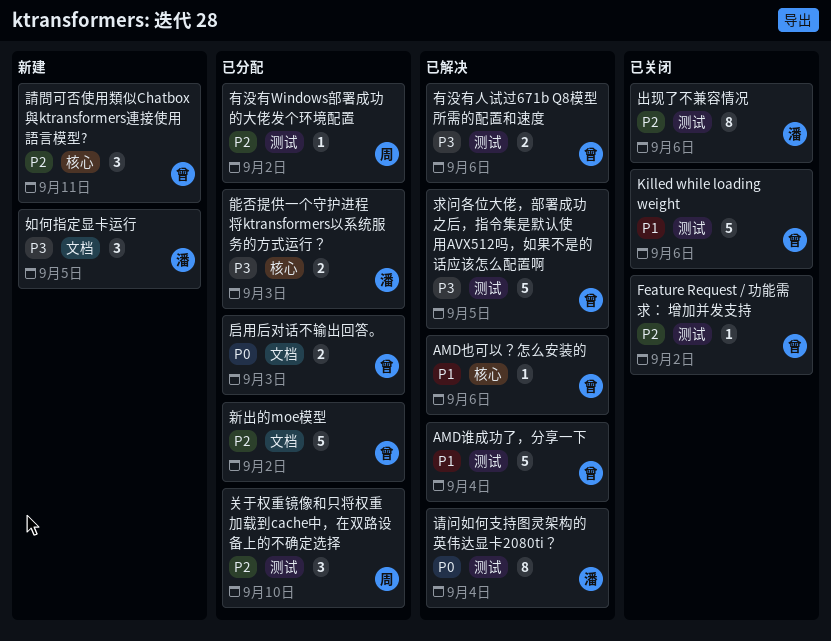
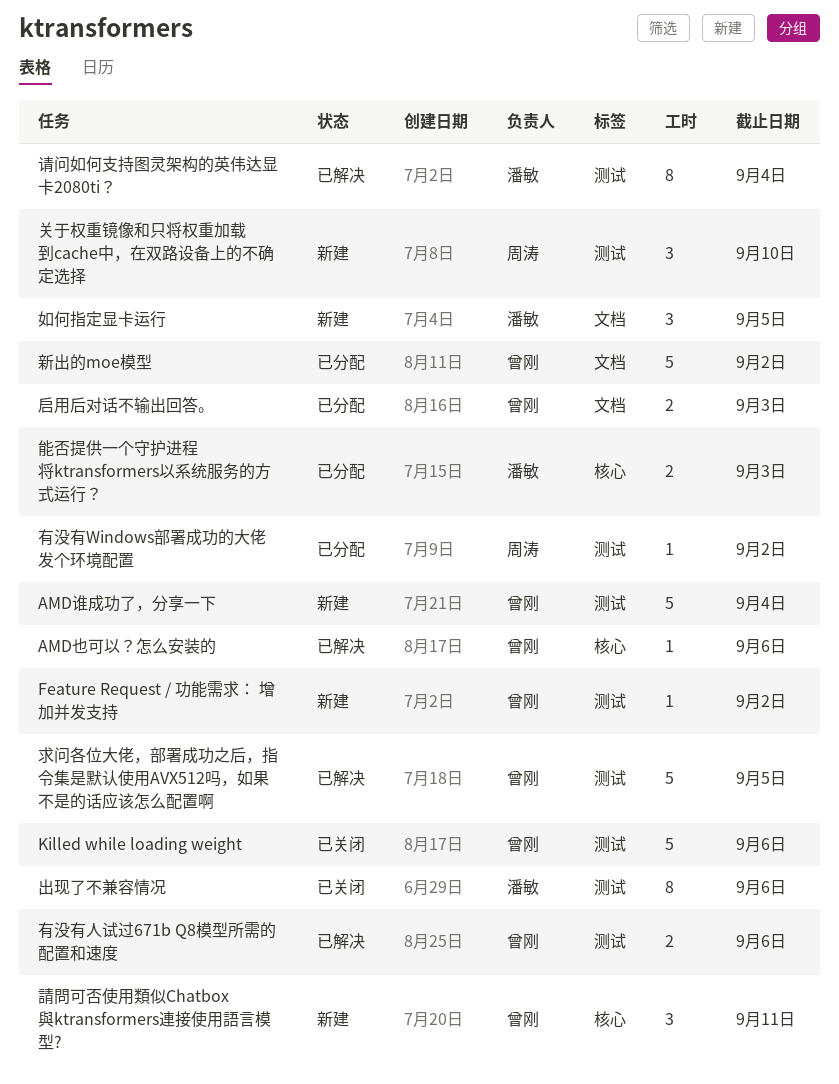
AMD谁成功了，分享一下, status: 已解决 -> 新建
Feature Request / 功能需求： 增加并发支持, status: 已关闭 -> 新建
关于权重镜像和只将权重加载到cache中，在双路设备上的不确定选择, status: 已分配 -> 新建

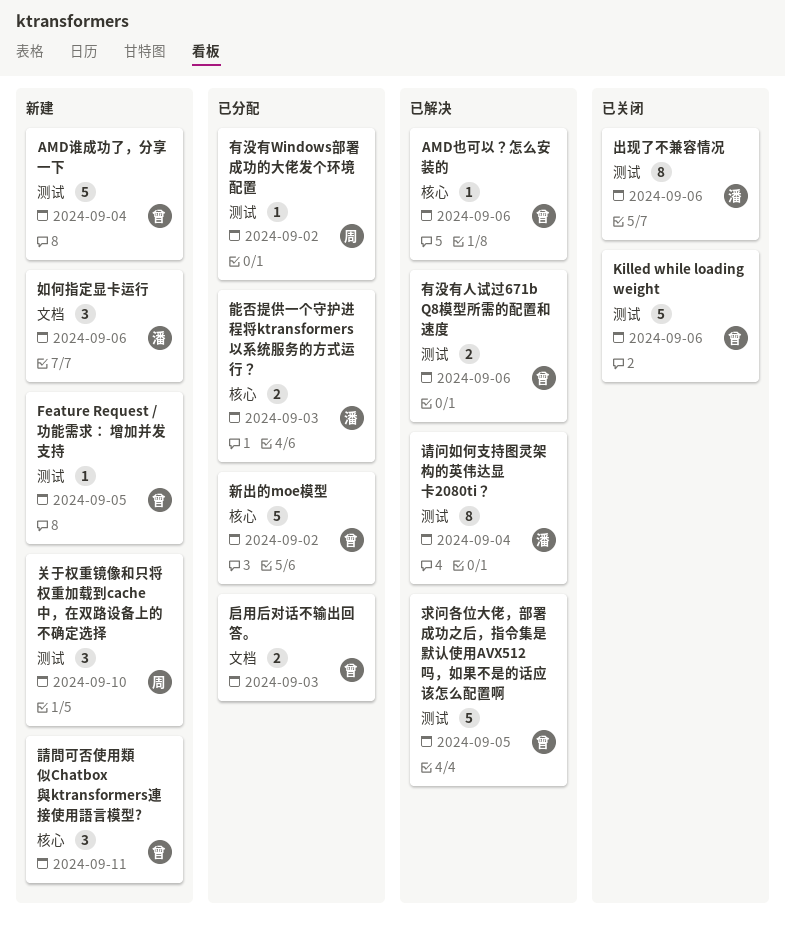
Feature Request / 功能需求： 增加并发支持, due: Sep 2 -> Sep 5
如何指定显卡运行, due: Sep 5 -> Sep 6
新出的moe模型, label: 文档 -> 核心

